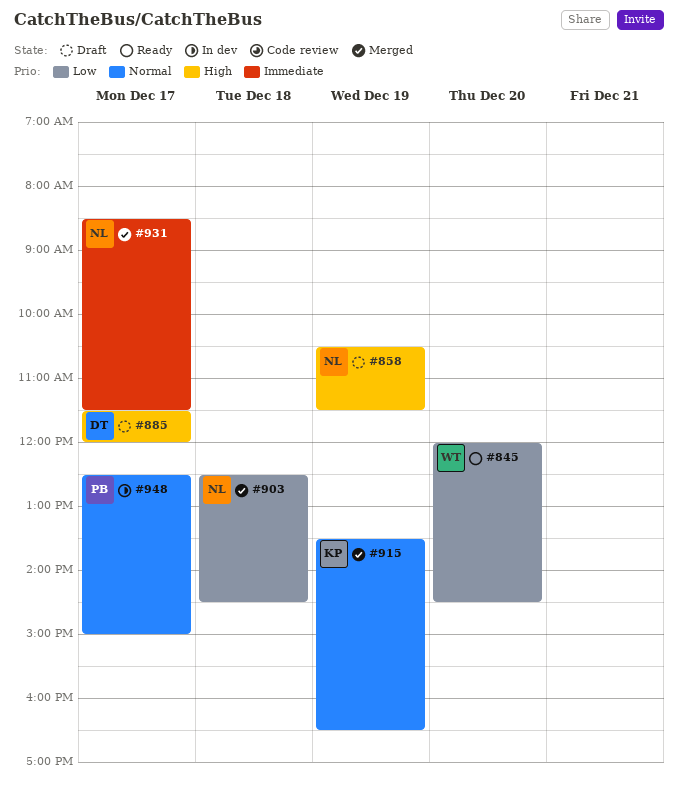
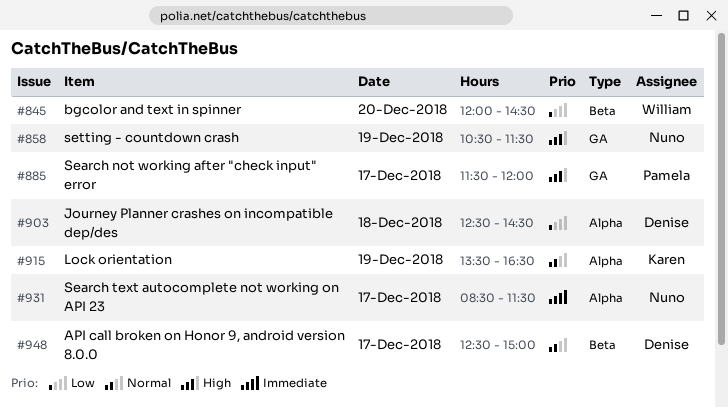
#885, owner: Denise -> Pamela
#903, owner: Nuno -> Denise
#948, owner: Pamela -> Denise

